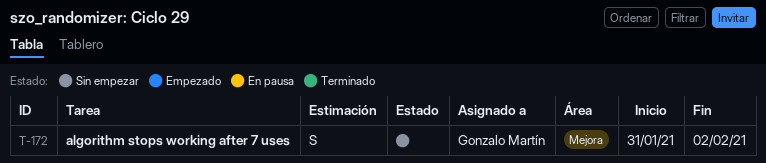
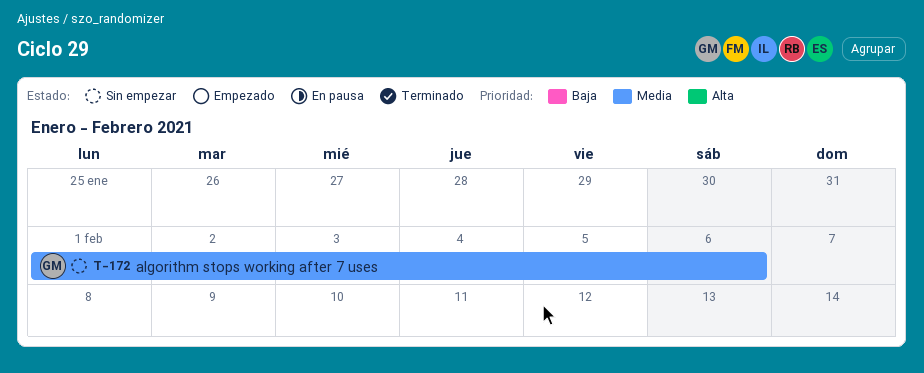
T-172, start: Jan 31 -> Feb 1
T-172, due: Feb 2 -> Feb 6

